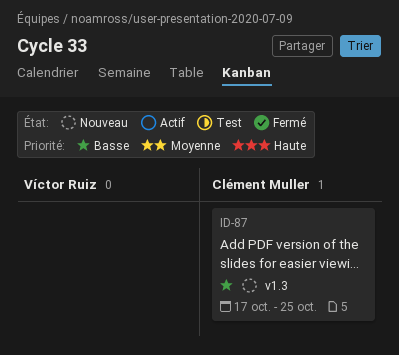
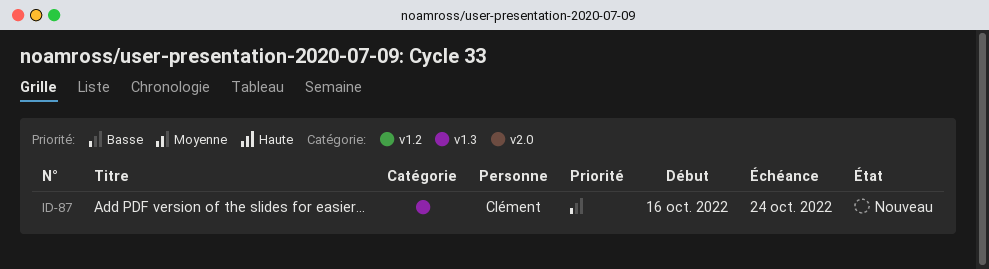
ID-87, start: Oct 17 -> Oct 16
ID-87, due: Oct 25 -> Oct 24

